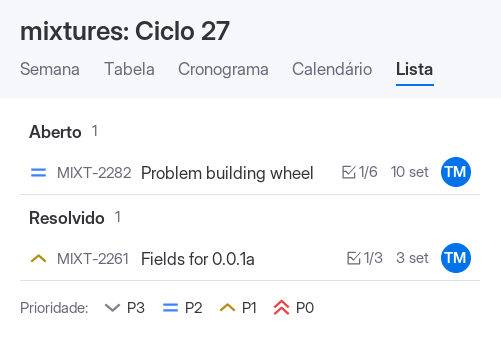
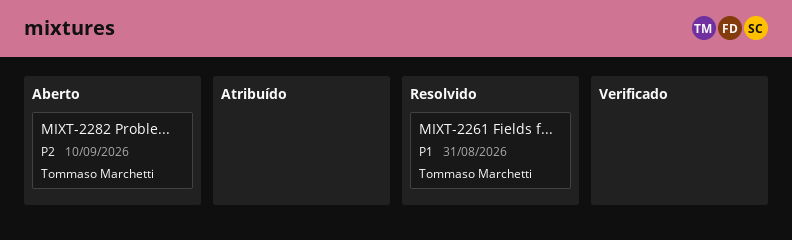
MIXT-2261, due: Sep 3 -> Aug 31

